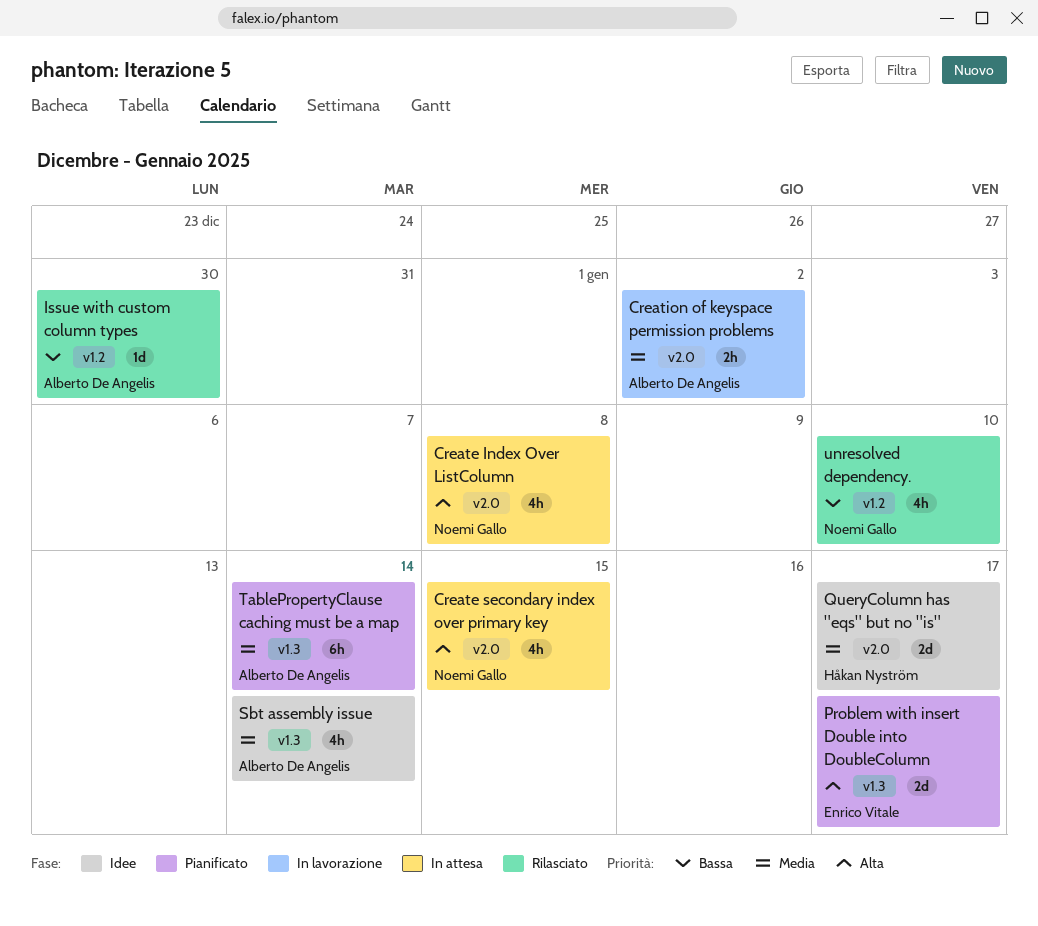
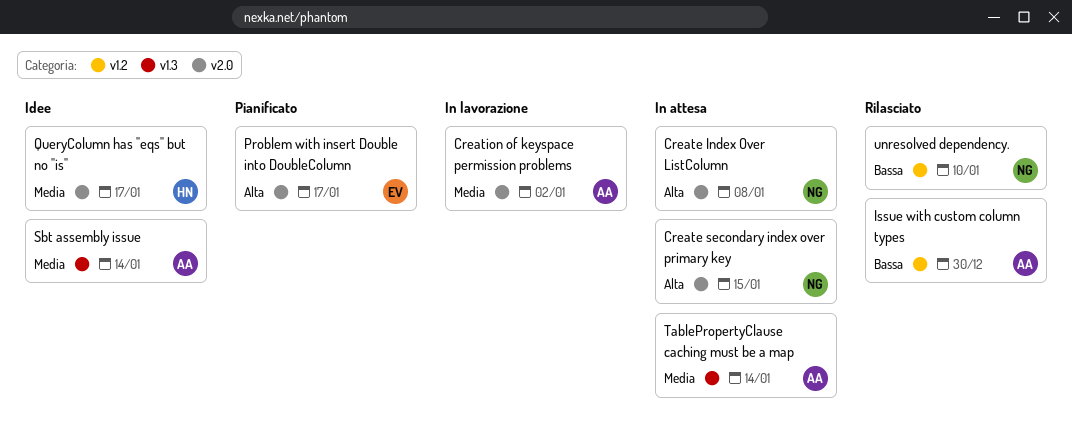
Problem with insert Double into DoubleColumn, label: v1.3 -> v2.0
TablePropertyClause caching must be a map, status: Pianificato -> In attesa

